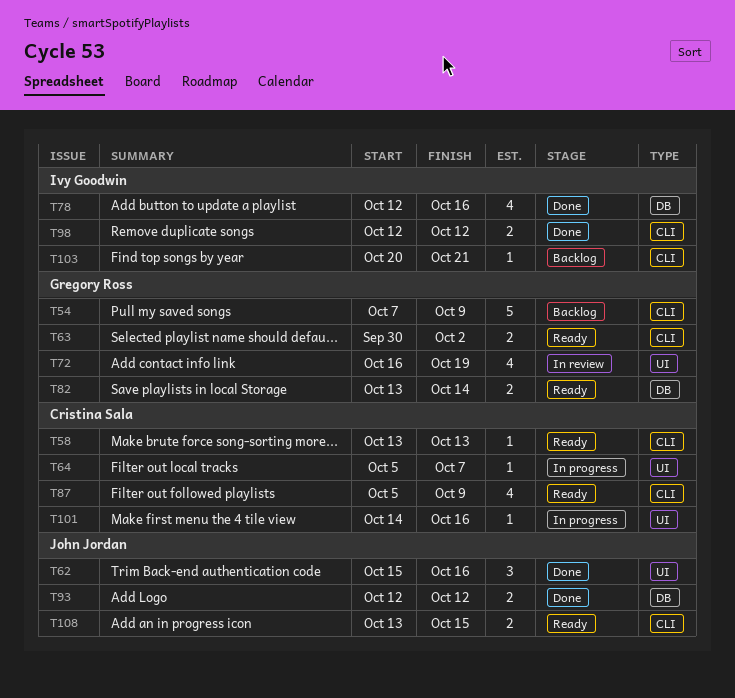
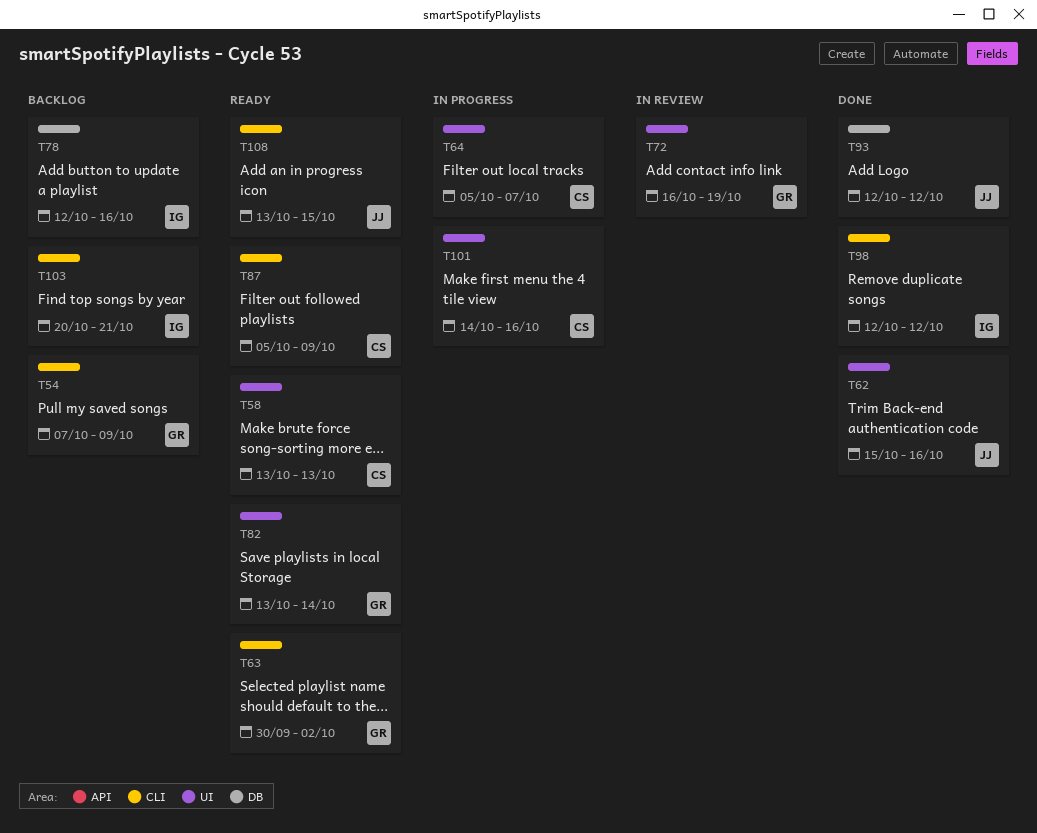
T58, label: CLI -> UI
T78, status: Done -> Backlog
T82, label: DB -> UI

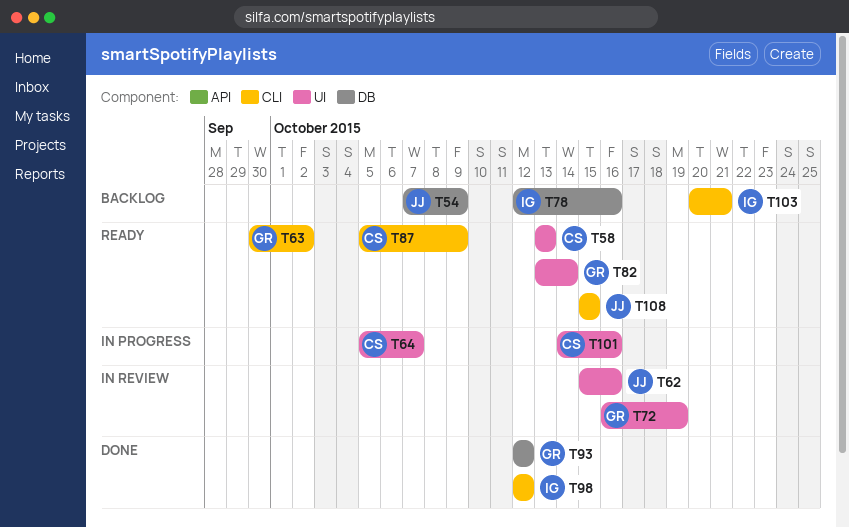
T54, owner: GR -> JJ
T54, label: CLI -> DB
T62, status: Done -> In review
T93, owner: JJ -> GR
T108, start: Oct 13 -> Oct 15

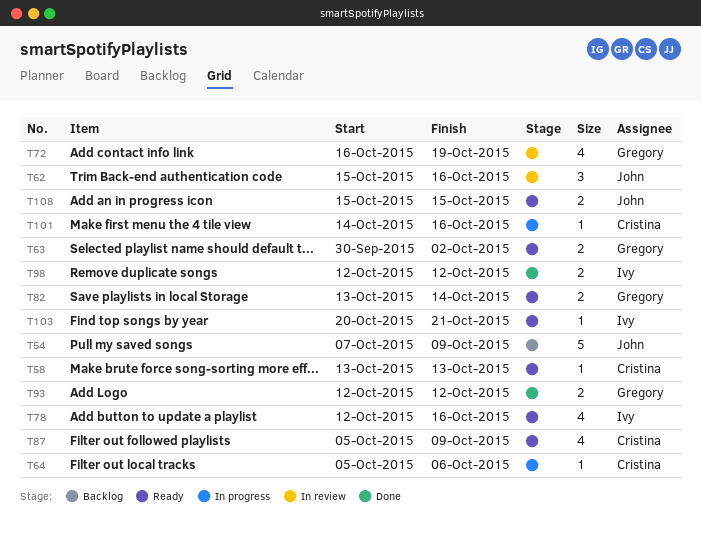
T64, due: Oct 7 -> Oct 6
T78, status: Backlog -> Ready
T103, status: Backlog -> Ready

